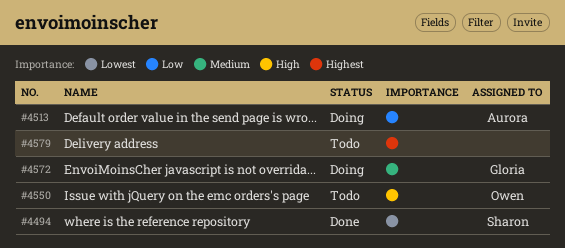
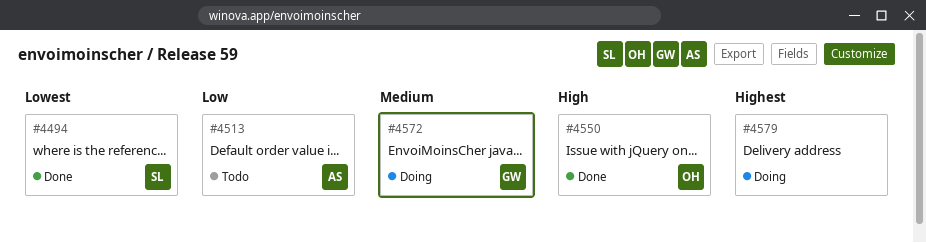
#4513, status: Doing -> Todo
#4550, status: Todo -> Done
#4579, status: Todo -> Doing

